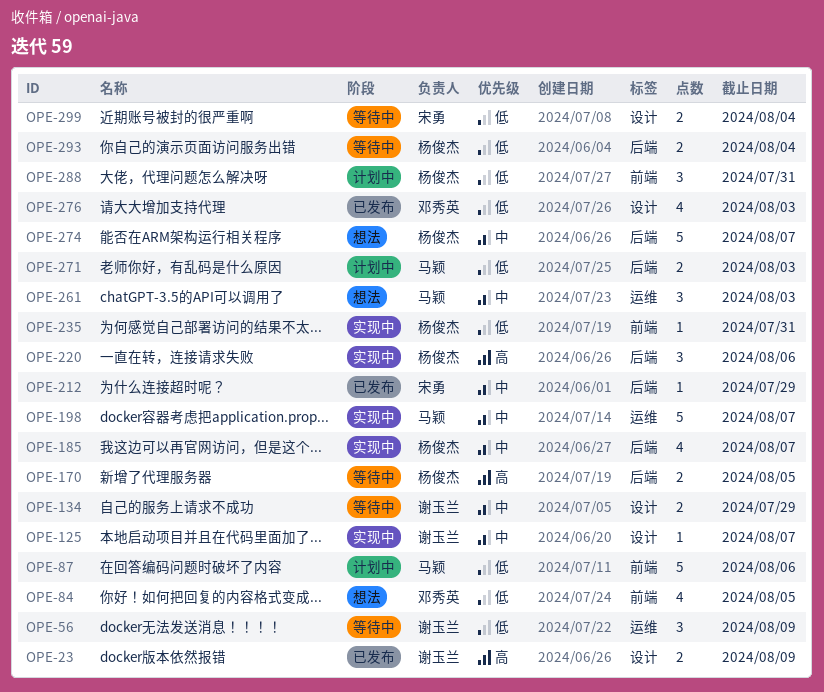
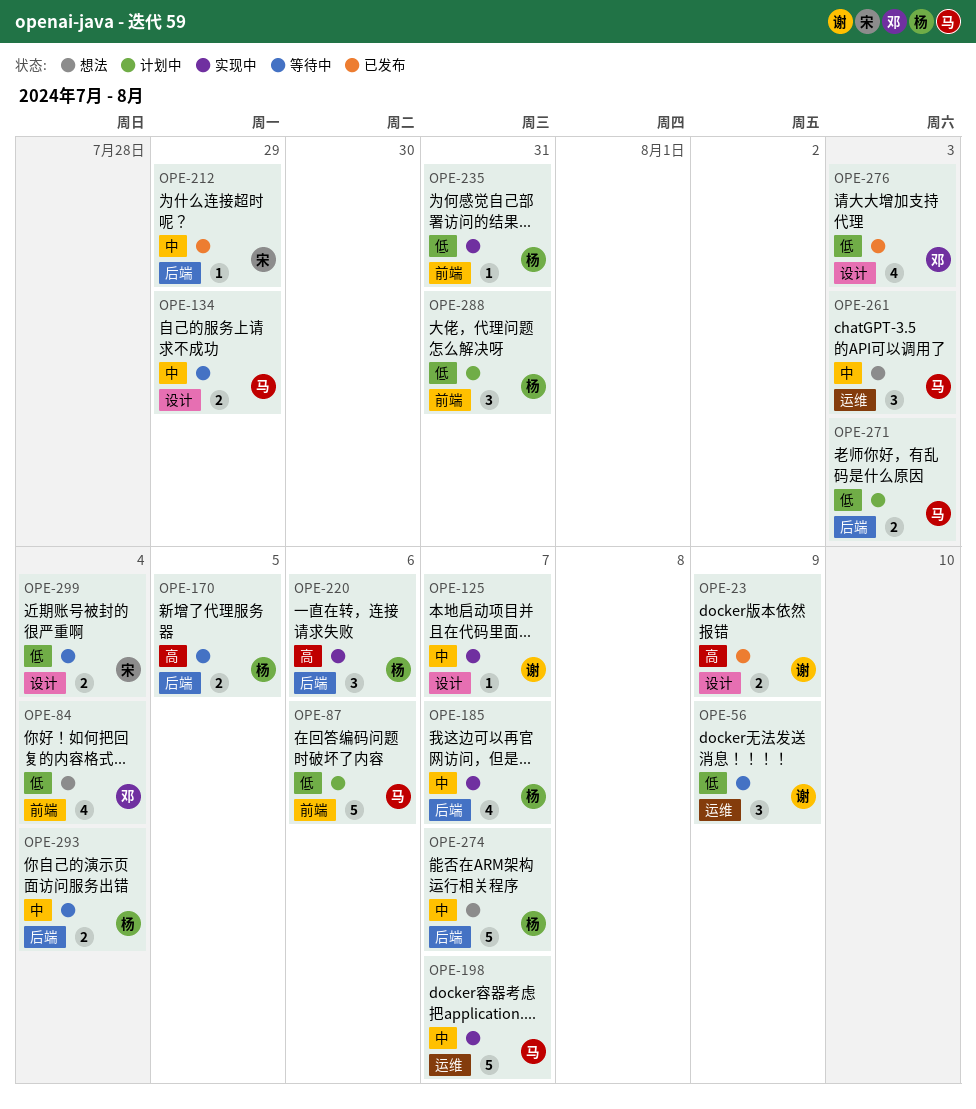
OPE-84, due: Aug 5 -> Aug 4
OPE-134, owner: 谢玉兰 -> 马颖
OPE-293, priority: 低 -> 中

